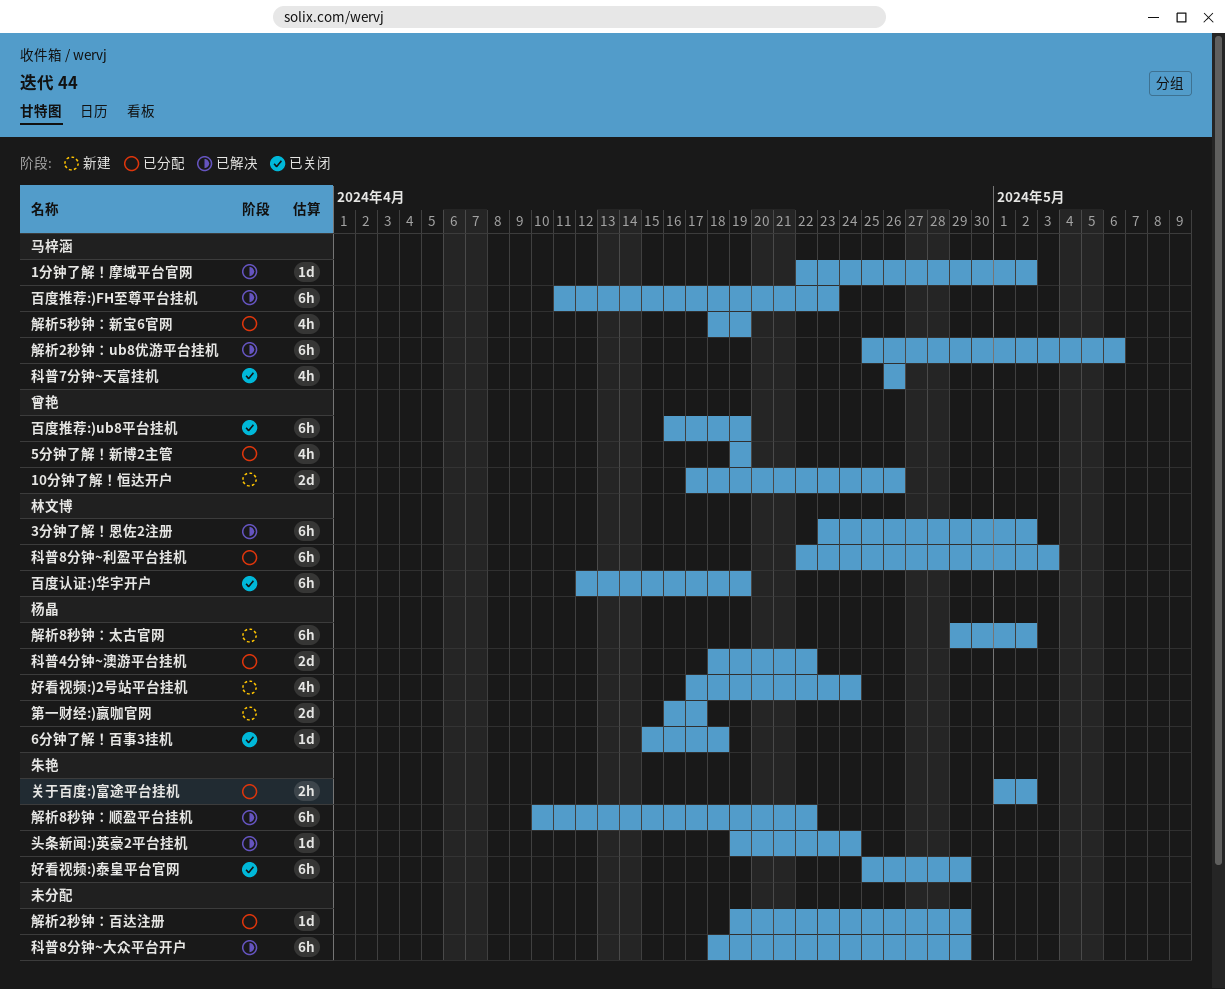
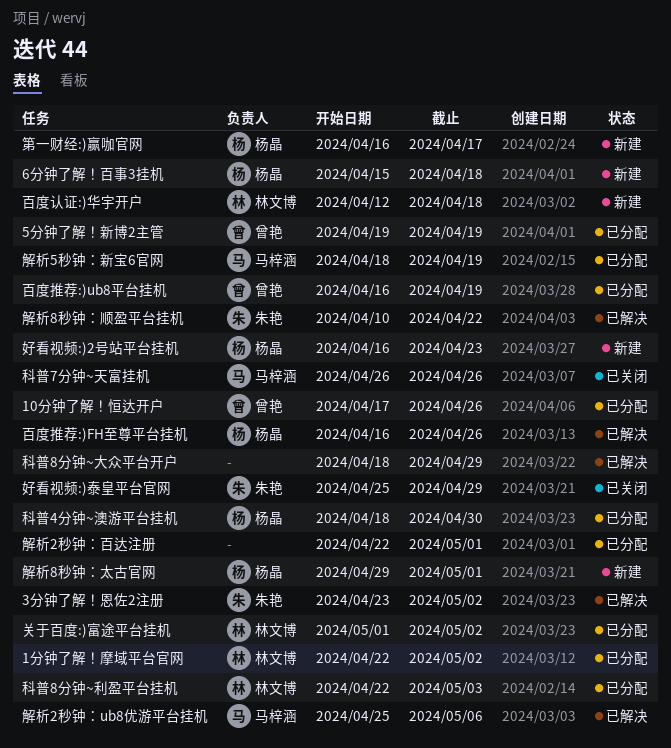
10分钟了解！恒达开户, status: 新建 -> 已分配
1分钟了解！摩域平台官网, status: 已解决 -> 已分配
1分钟了解！摩域平台官网, owner: 马梓涵 -> 林文博
3分钟了解！恩佐2注册, owner: 林文博 -> 朱艳
6分钟了解！百事3挂机, status: 已关闭 -> 新建
关于百度:)富途平台挂机, owner: 朱艳 -> 林文博
头条新闻:)英豪2平台挂机: present -> none
好看视频:)2号站平台挂机, start: Apr 17 -> Apr 16
好看视频:)2号站平台挂机, due: Apr 24 -> Apr 23
百度推荐:)FH至尊平台挂机, owner: 马梓涵 -> 杨晶
百度推荐:)FH至尊平台挂机, start: Apr 11 -> Apr 16
百度推荐:)FH至尊平台挂机, due: Apr 23 -> Apr 26
百度推荐:)ub8平台挂机, status: 已关闭 -> 已分配
百度认证:)华宇开户, status: 已关闭 -> 新建
百度认证:)华宇开户, due: Apr 19 -> Apr 18
科普4分钟~澳游平台挂机, due: Apr 22 -> Apr 30
解析2秒钟：百达注册, start: Apr 19 -> Apr 22
解析2秒钟：百达注册, due: Apr 29 -> May 1
解析8秒钟：太古官网, due: May 2 -> May 1

